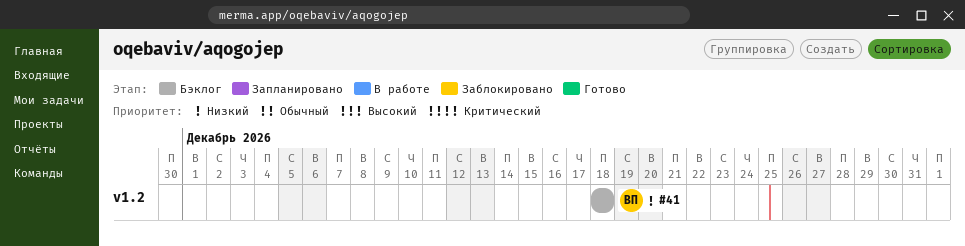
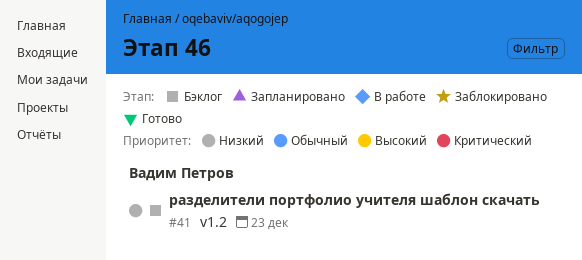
#41, due: Dec 18 -> Dec 23

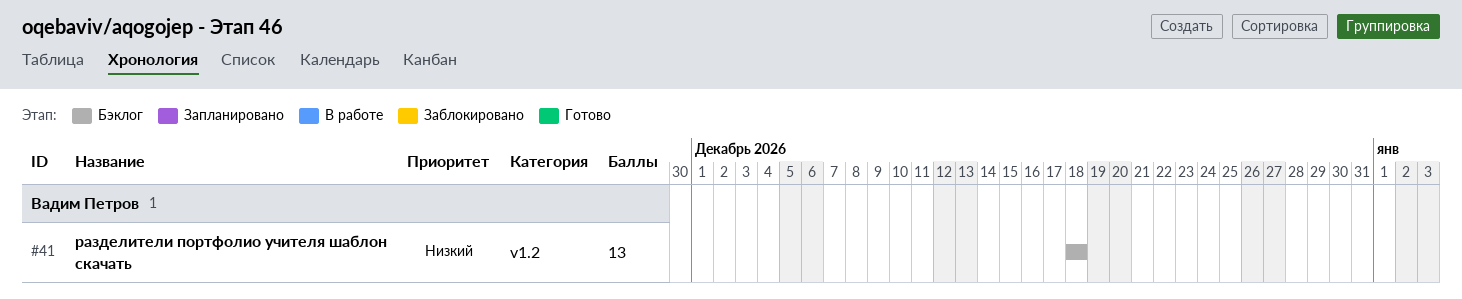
#41, due: Dec 23 -> Dec 18

